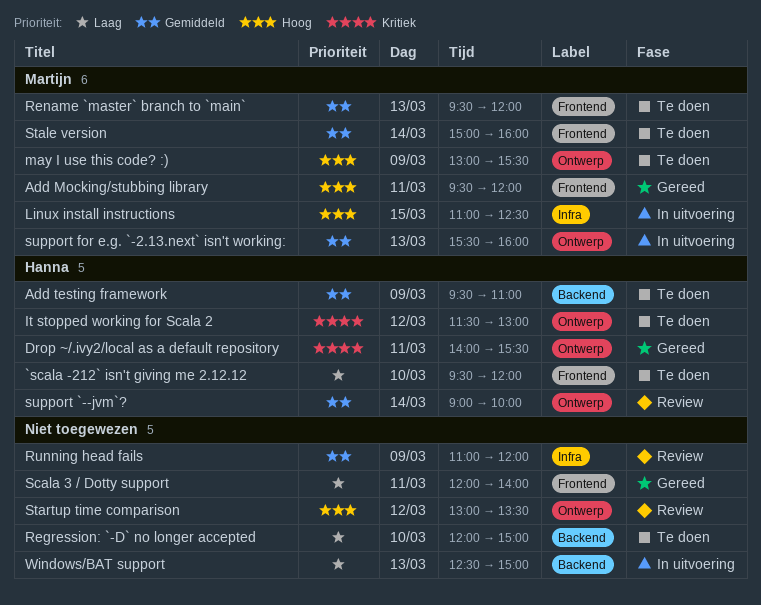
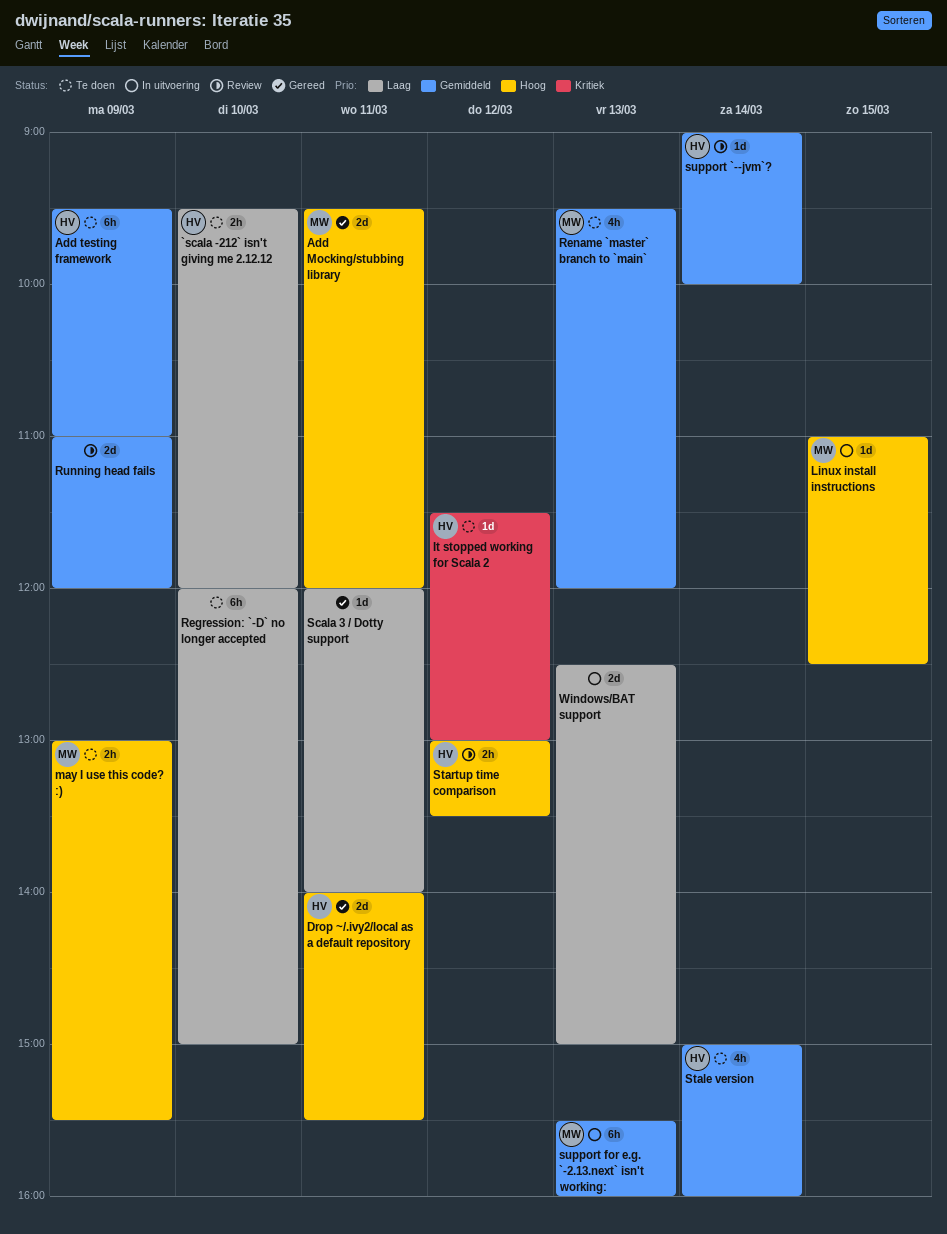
Drop ~/.ivy2/local as a default repository, priority: Kritiek -> Hoog
Stale version, owner: Martijn -> Hanna
Startup time comparison, owner: none -> Hanna

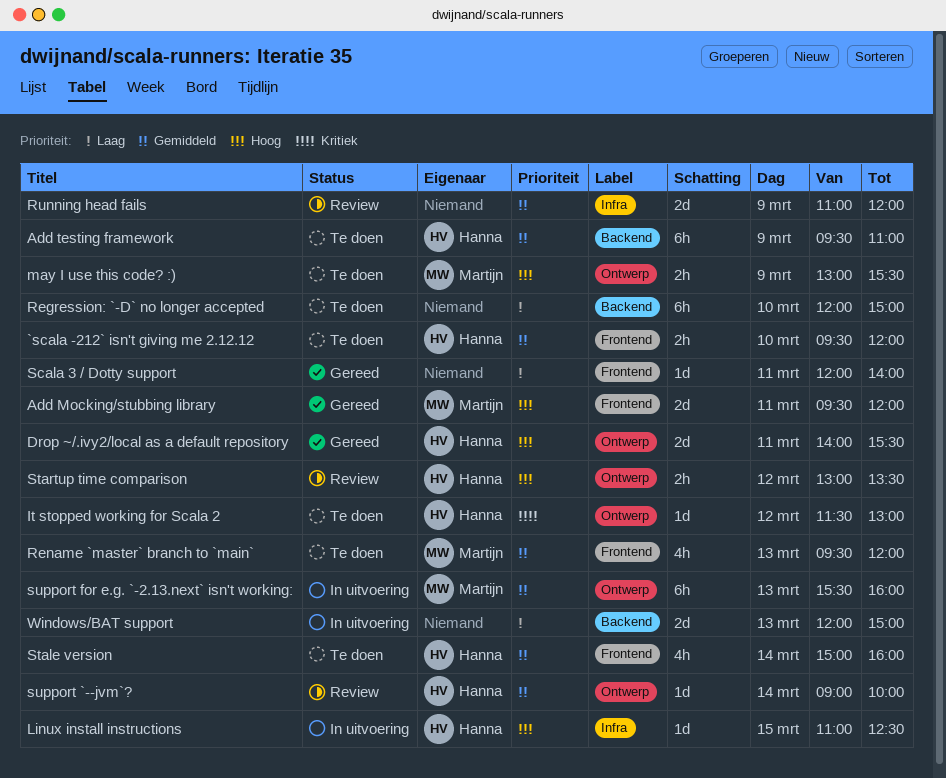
`scala -212` isn't giving me 2.12.12, priority: Laag -> Gemiddeld
Linux install instructions, owner: Martijn -> Hanna
Windows/BAT support, begins: 12:30 -> 12:00

